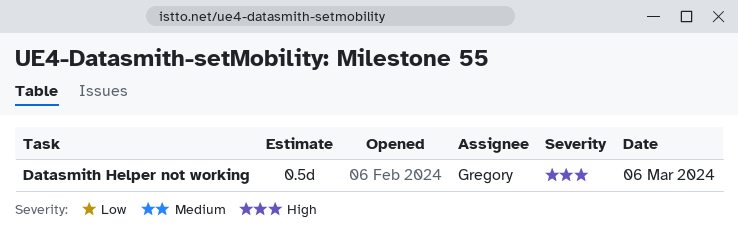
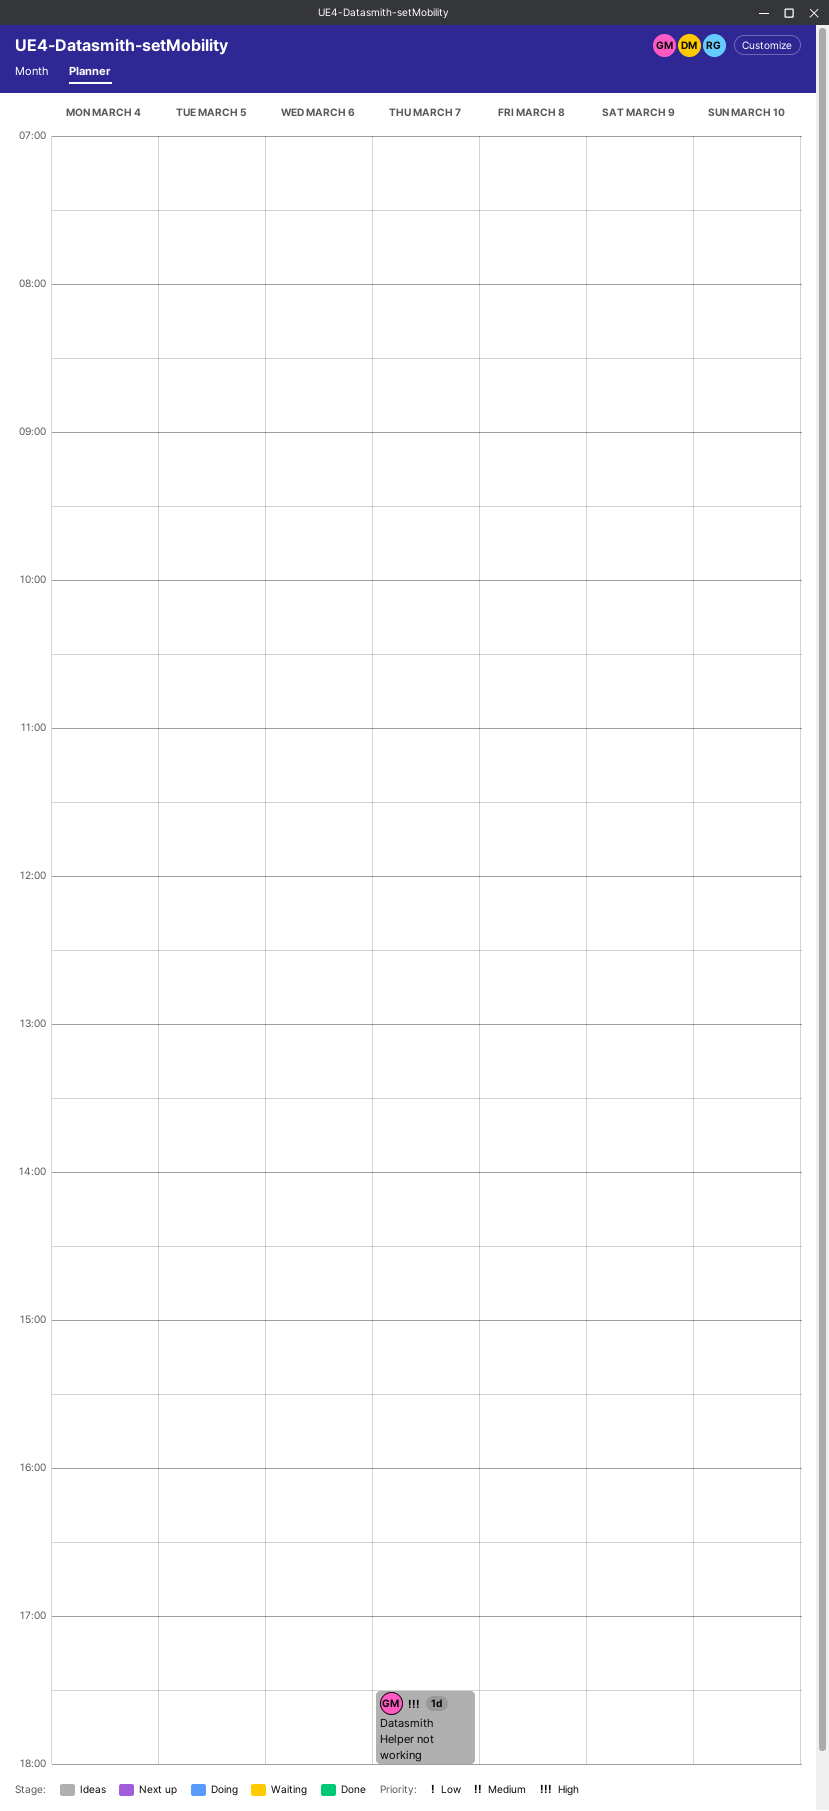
Datasmith Helper not working, estimate: 0.5d -> 1d
Datasmith Helper not working, day: Mar 6 -> Mar 7

